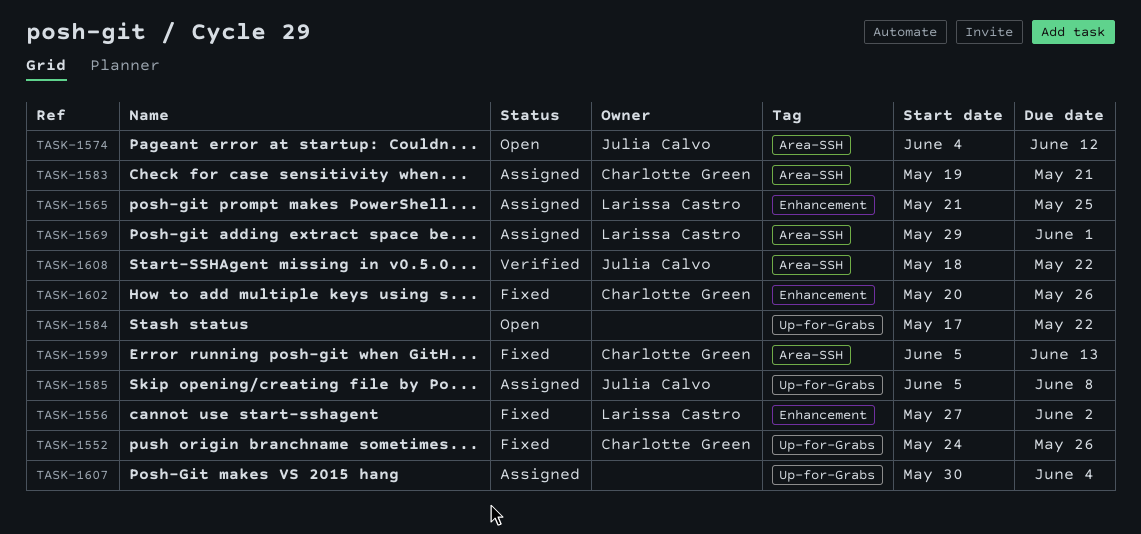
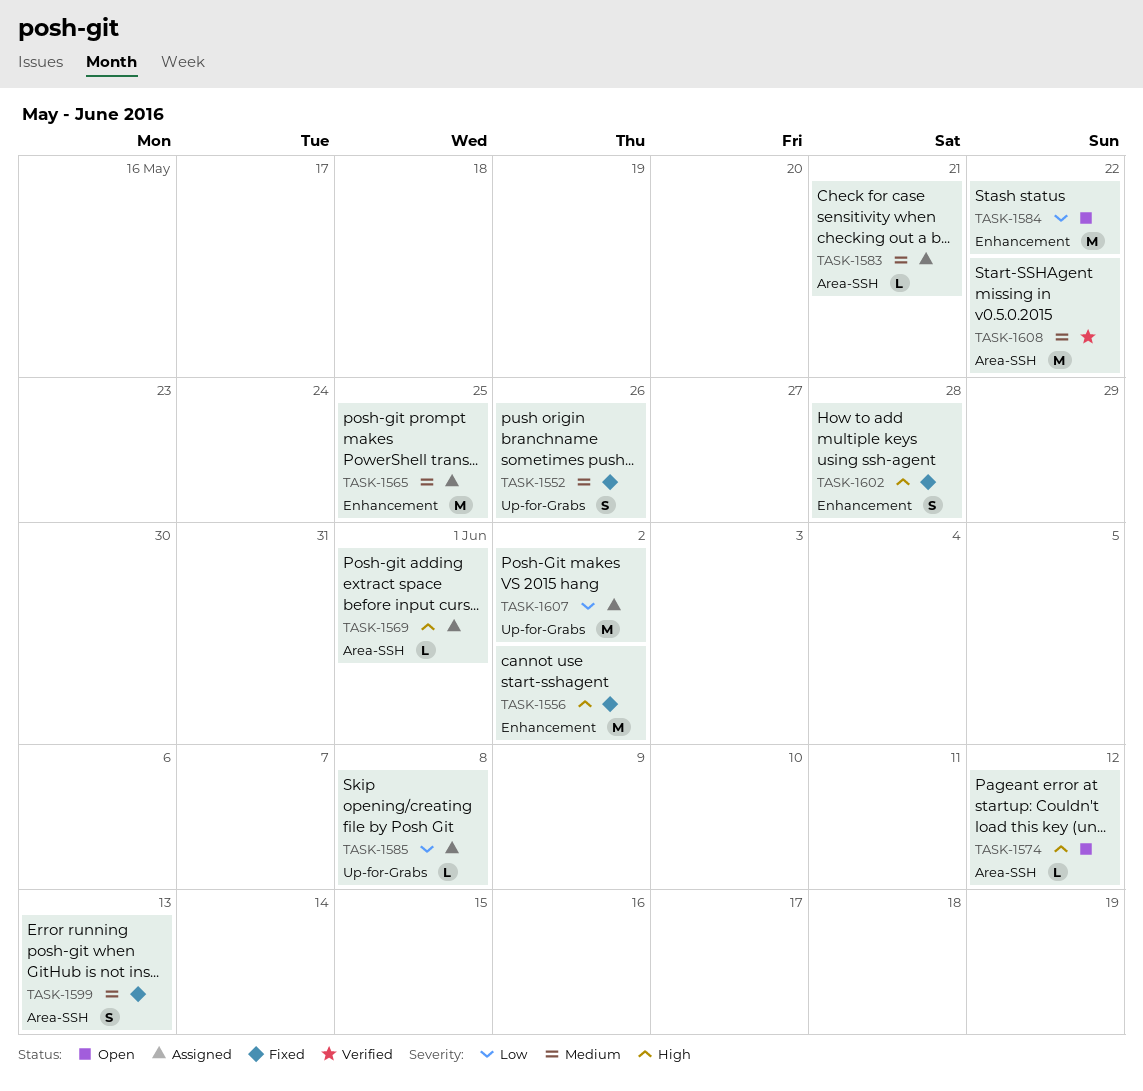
TASK-1584, label: Up-for-Grabs -> Enhancement
TASK-1602, due: May 26 -> May 28
TASK-1607, due: Jun 4 -> Jun 2

